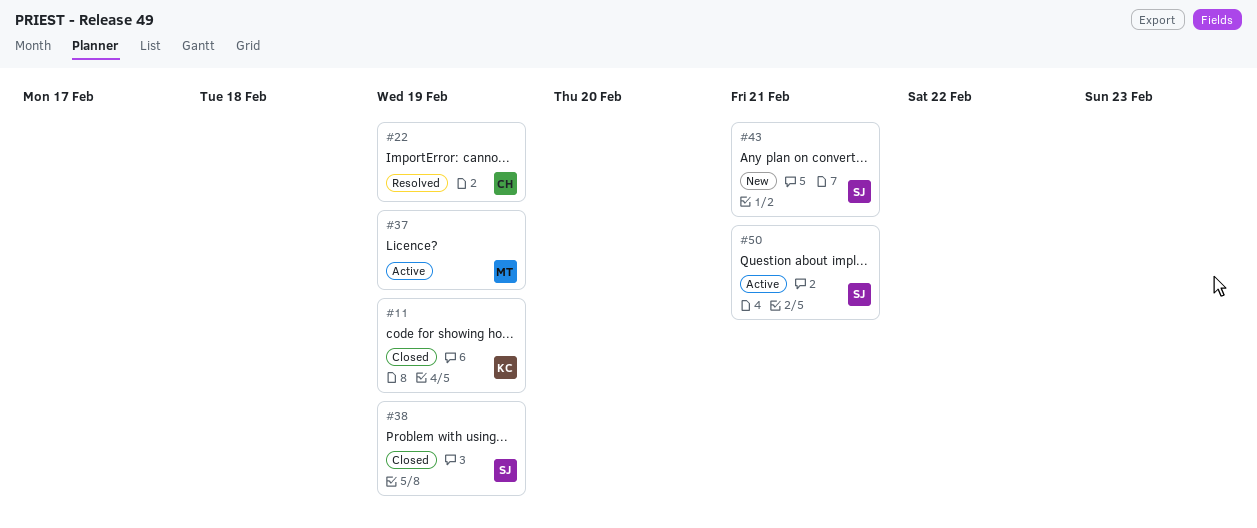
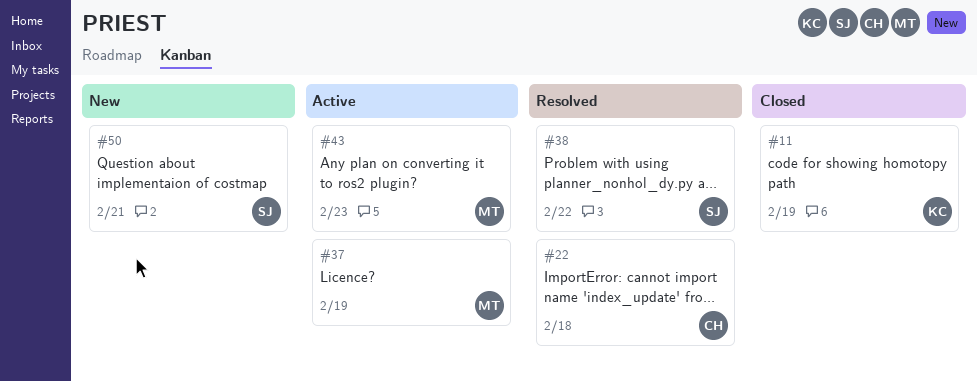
#22, due: Feb 19 -> Feb 18
#38, status: Closed -> Resolved
#38, due: Feb 19 -> Feb 22
#43, status: New -> Active
#43, owner: SJ -> MT
#43, due: Feb 21 -> Feb 23
#50, status: Active -> New

